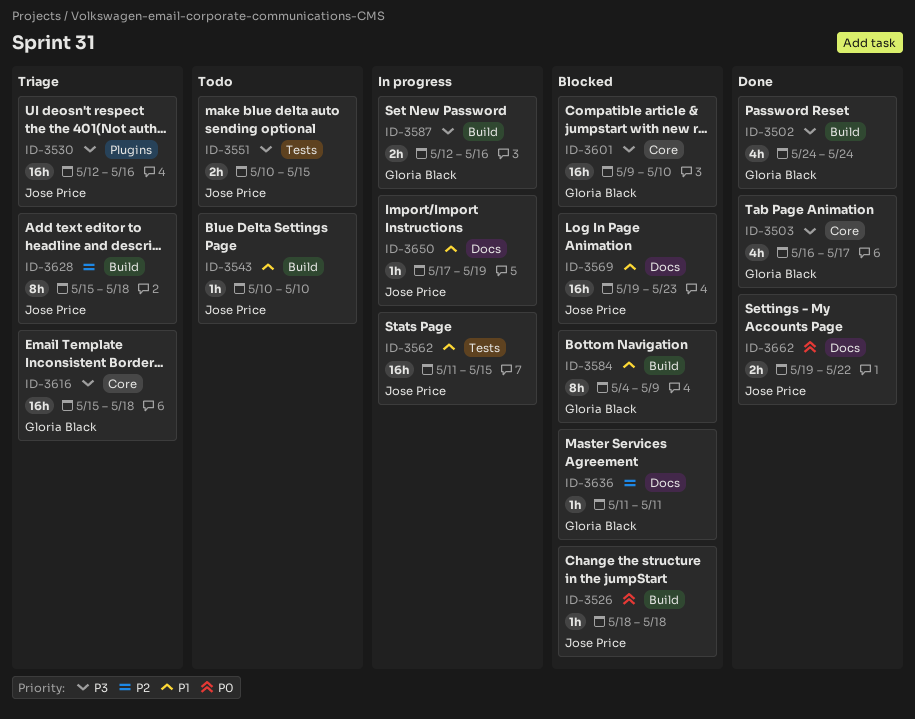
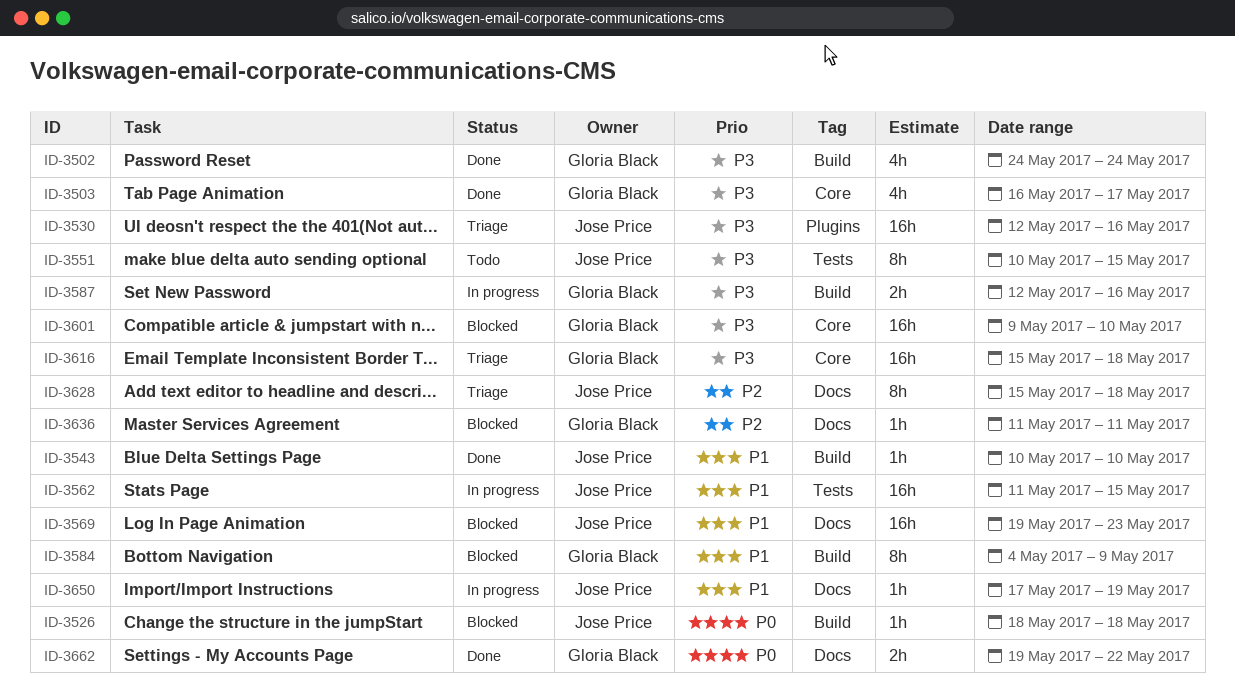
ID-3543, status: Todo -> Done
ID-3551, estimate: 2h -> 8h
ID-3628, label: Build -> Docs
ID-3662, owner: Jose Price -> Gloria Black

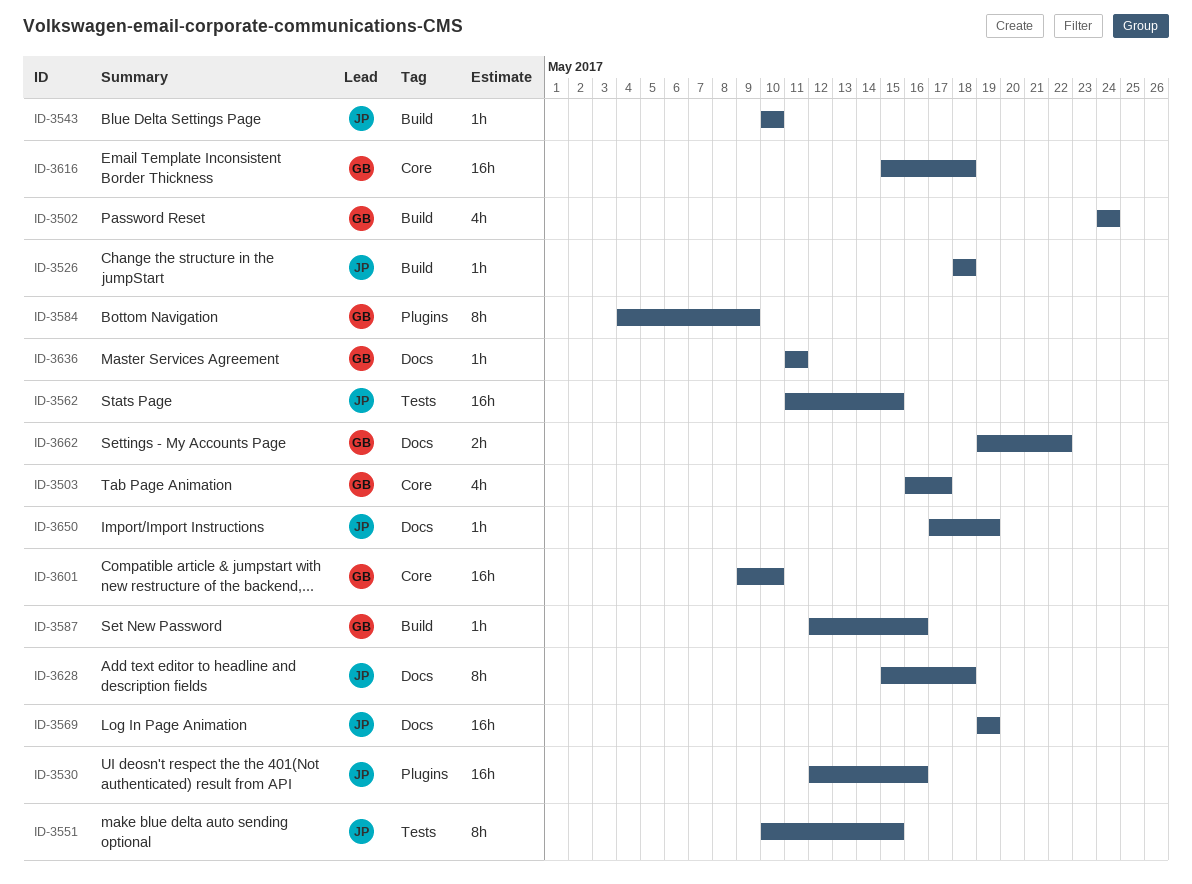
ID-3569, due: May 23 -> May 19
ID-3584, label: Build -> Plugins
ID-3587, estimate: 2h -> 1h

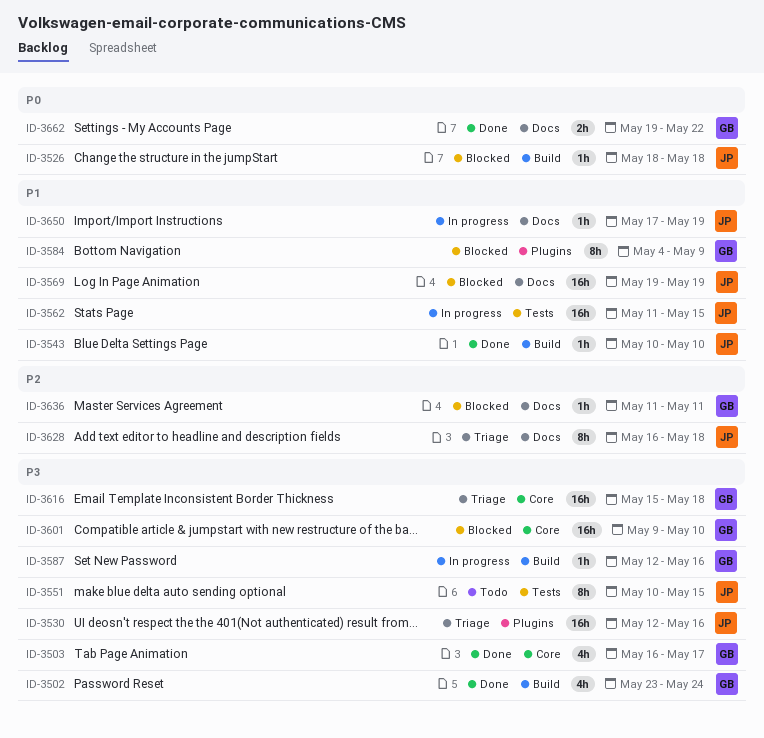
ID-3502, start: May 24 -> May 23
ID-3628, start: May 15 -> May 16

